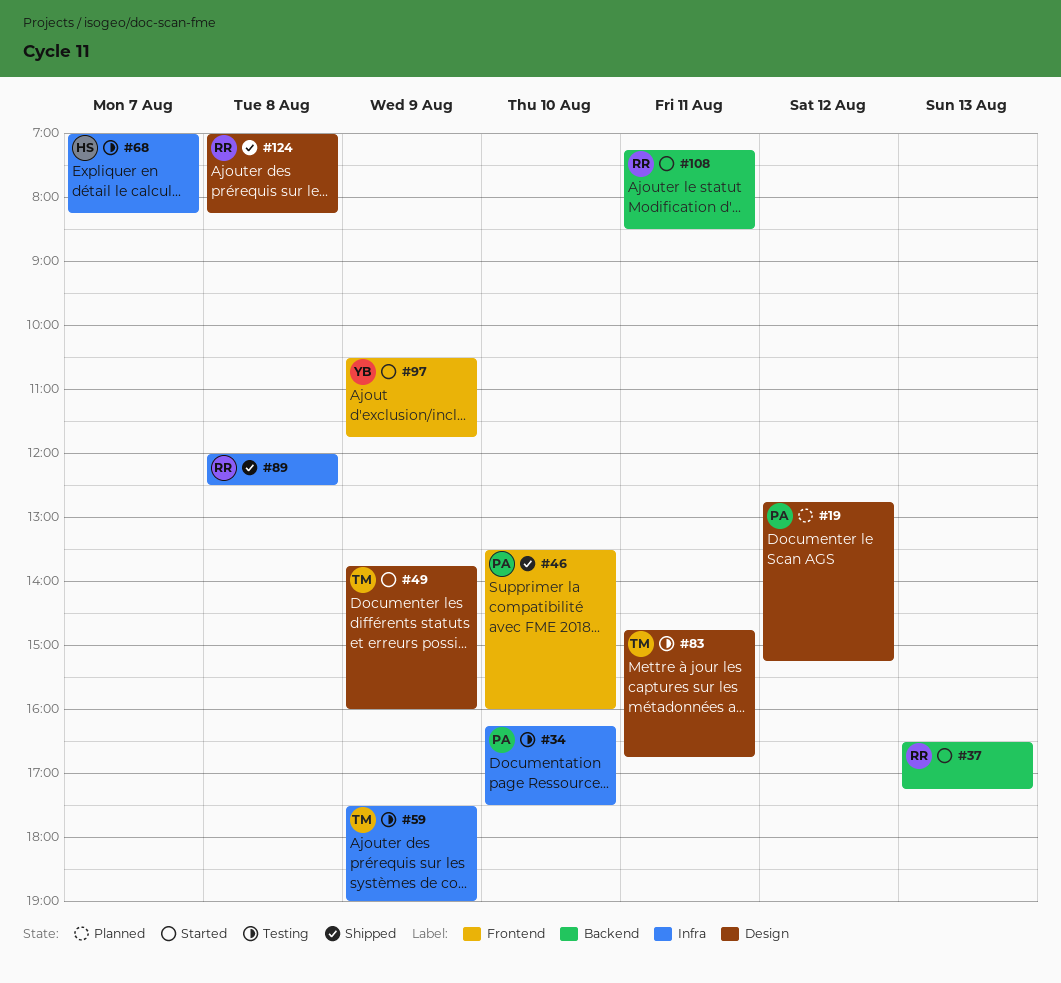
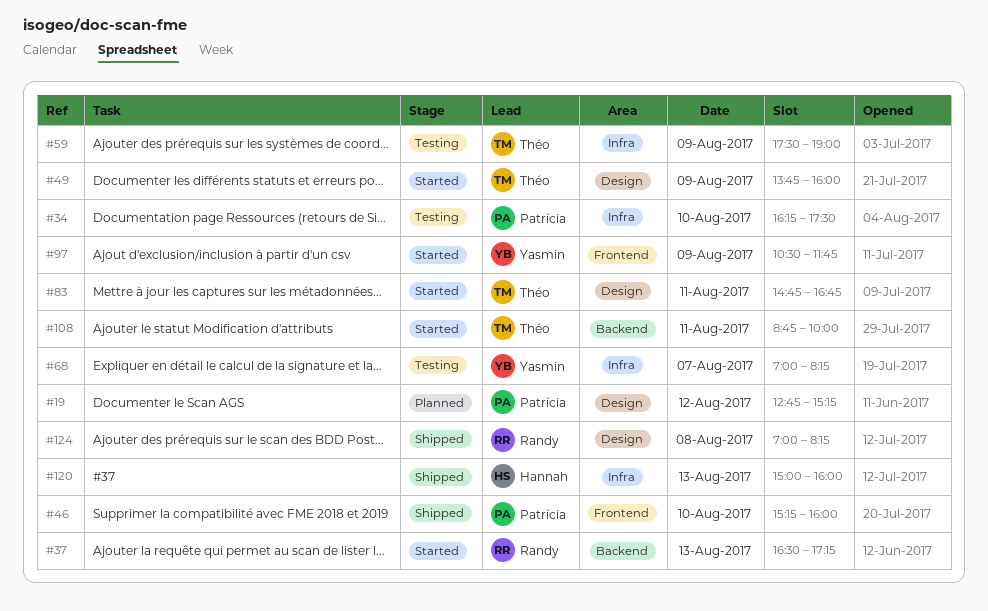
#46, begins: 13:30 -> 15:15
#68, owner: Hannah -> Yasmin
#83, status: Testing -> Started
#89: present -> none
#108, owner: Randy -> Théo
#108, begins: 07:15 -> 08:45
#108, ends: 08:30 -> 10:00
#120: none -> present

